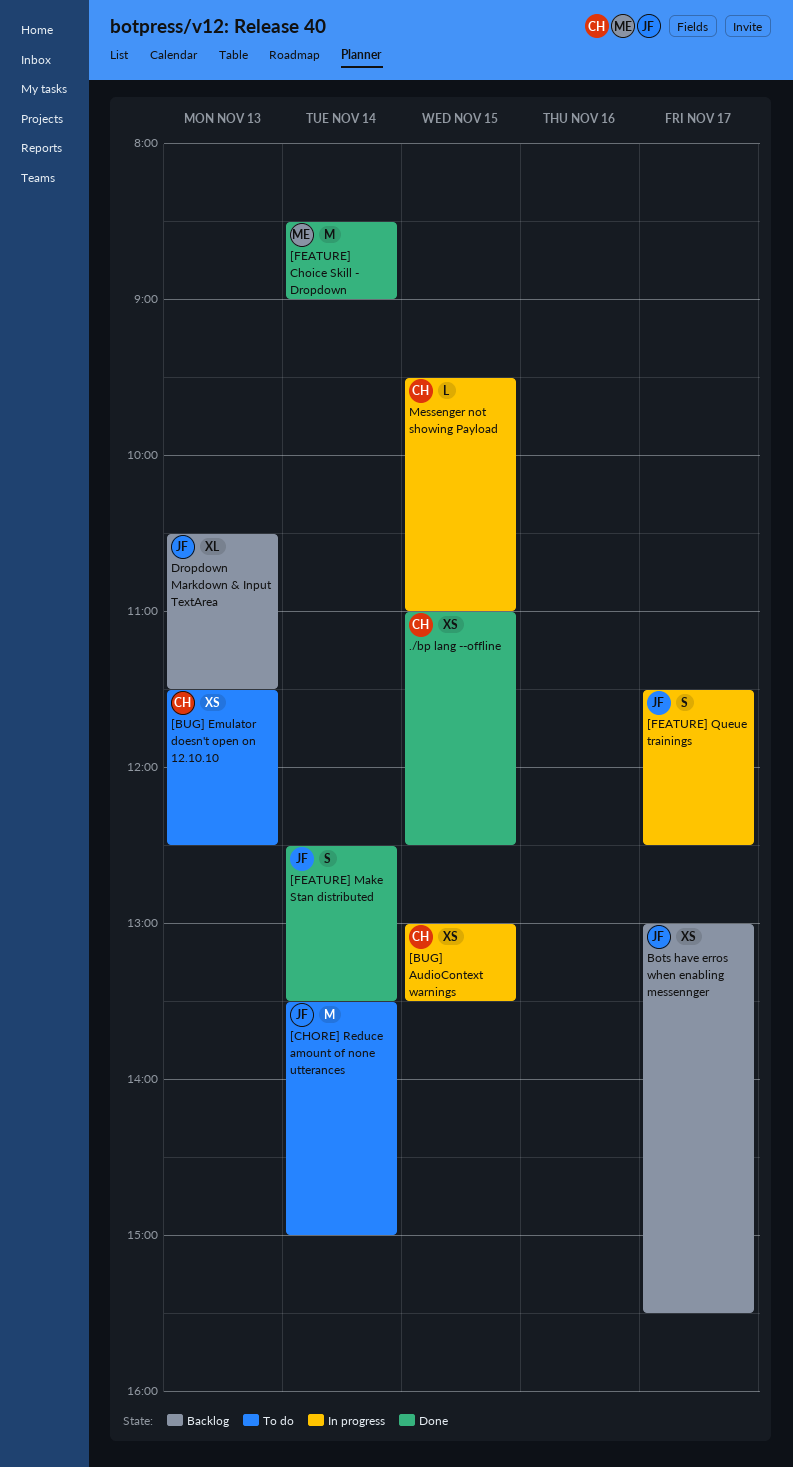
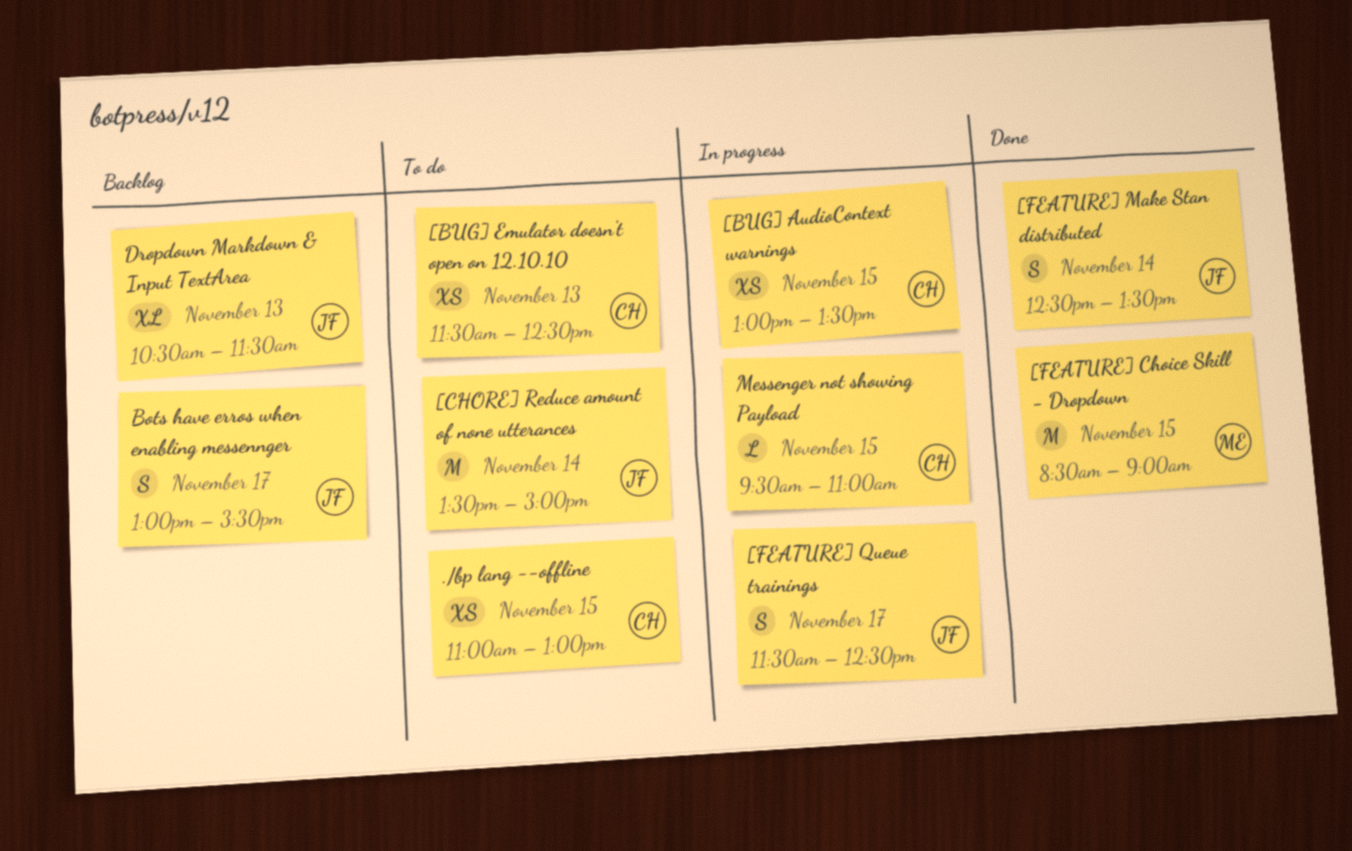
./bp lang --offline, status: Done -> To do
./bp lang --offline, ends: 12:30 -> 13:00
[FEATURE] Choice Skill - Dropdown, day: Nov 14 -> Nov 15
Bots have erros when enabling messennger, estimate: XS -> S

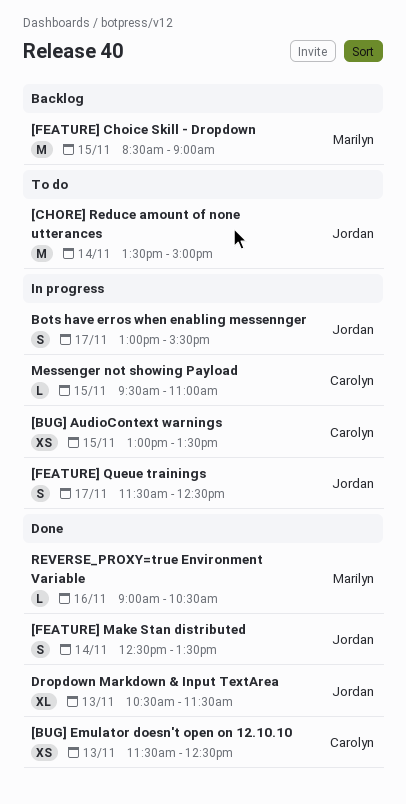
./bp lang --offline: present -> none
[BUG] Emulator doesn't open on 12.10.10, status: To do -> Done
[FEATURE] Choice Skill - Dropdown, status: Done -> Backlog
Bots have erros when enabling messennger, status: Backlog -> In progress
Dropdown Markdown & Input TextArea, status: Backlog -> Done
REVERSE_PROXY=true Environment Variable: none -> present

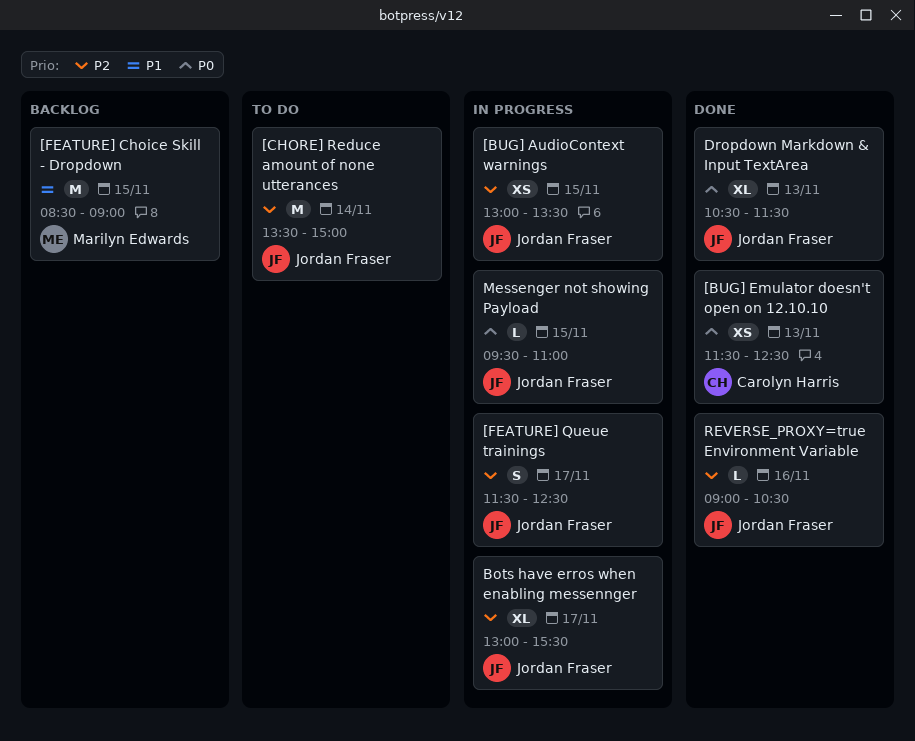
[BUG] AudioContext warnings, owner: Carolyn Harris -> Jordan Fraser
[FEATURE] Make Stan distributed: present -> none
Bots have erros when enabling messennger, estimate: S -> XL
Messenger not showing Payload, owner: Carolyn Harris -> Jordan Fraser
REVERSE_PROXY=true Environment Variable, owner: Marilyn Edwards -> Jordan Fraser

